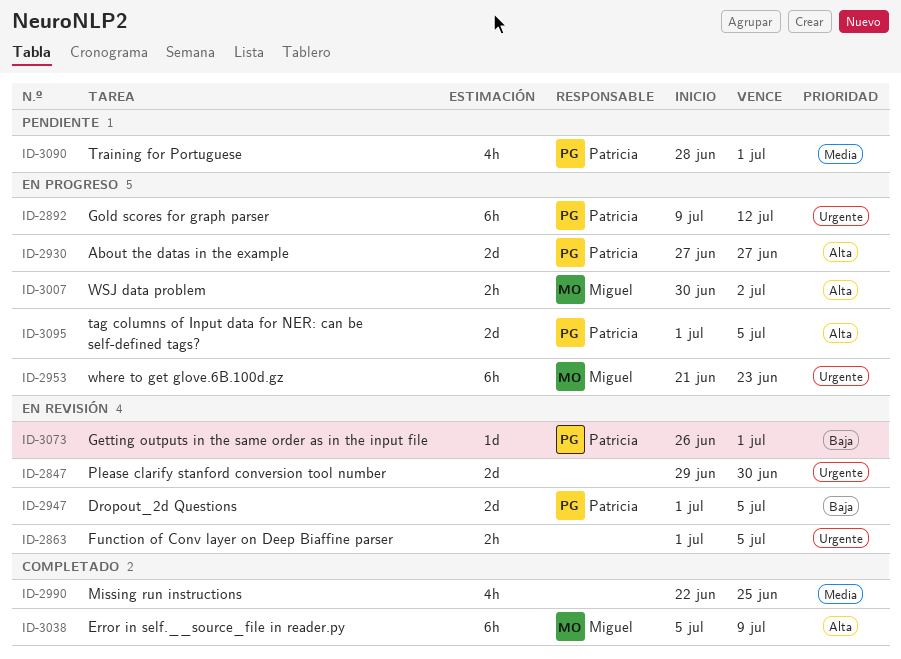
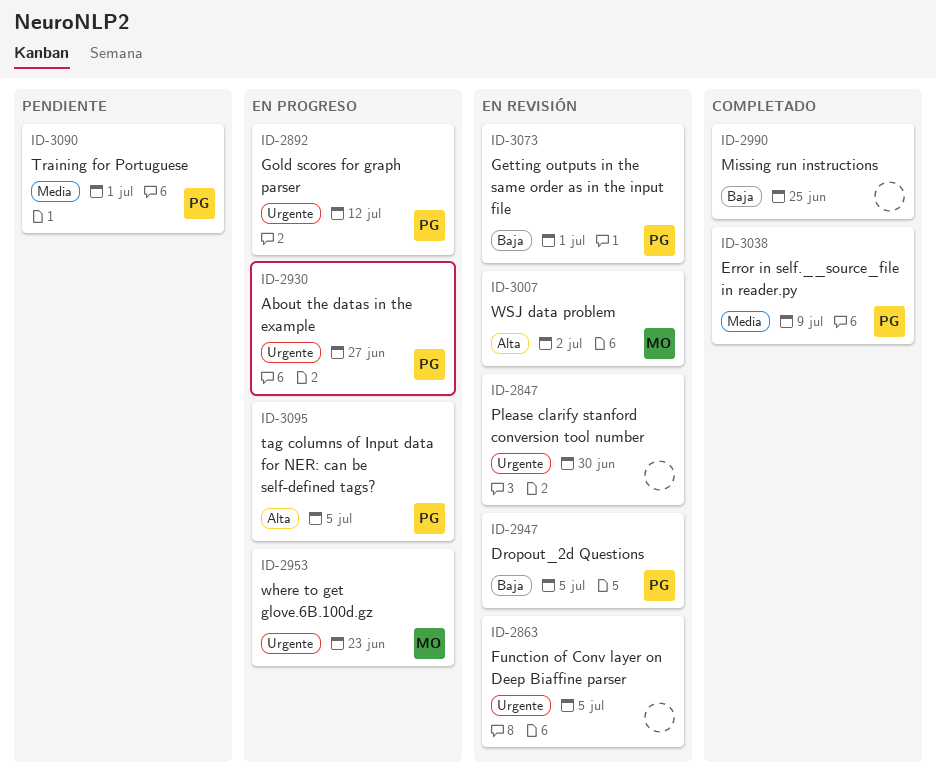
ID-2930, priority: Alta -> Urgente
ID-2990, priority: Media -> Baja
ID-3007, status: En progreso -> En revisión
ID-3038, owner: Miguel -> Patricia
ID-3038, priority: Alta -> Media

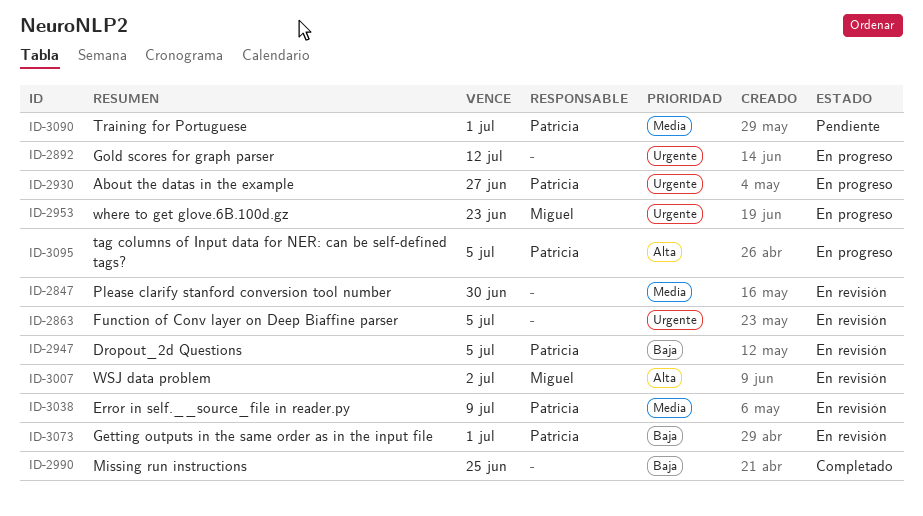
ID-2847, priority: Urgente -> Media
ID-2892, owner: Patricia -> none
ID-3038, status: Completado -> En revisión

